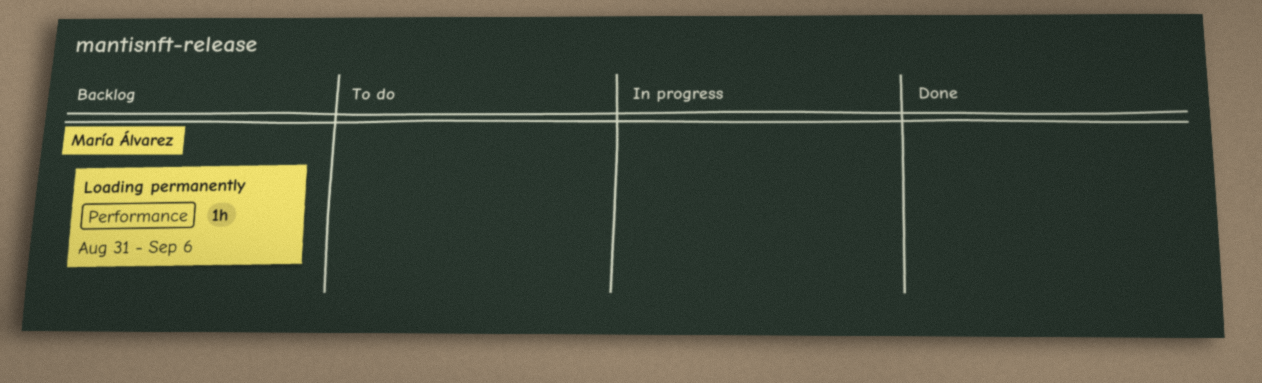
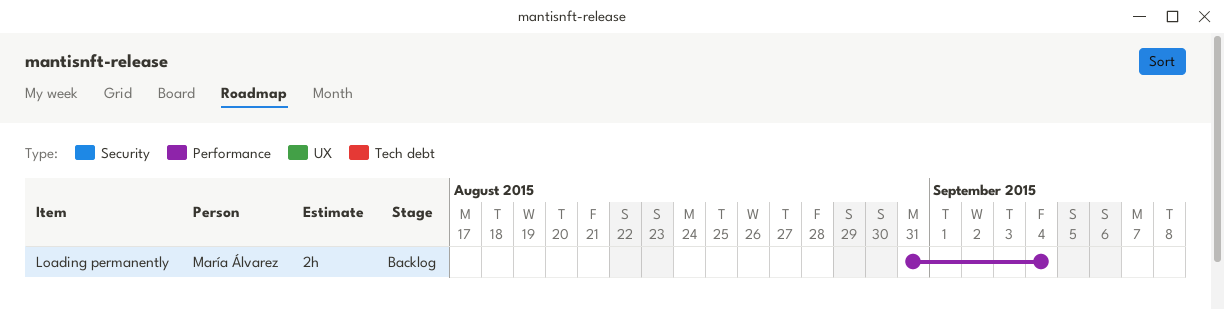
Loading permanently, estimate: 1h -> 2h
Loading permanently, due: Sep 6 -> Sep 4

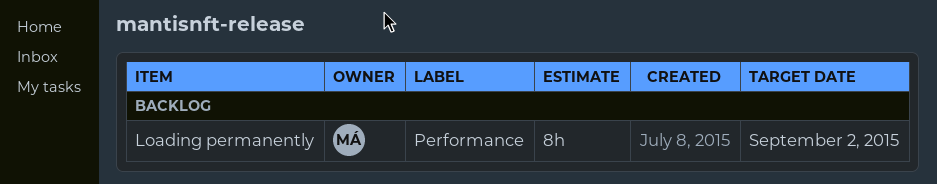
Loading permanently, estimate: 2h -> 8h
Loading permanently, due: Sep 4 -> Sep 2

